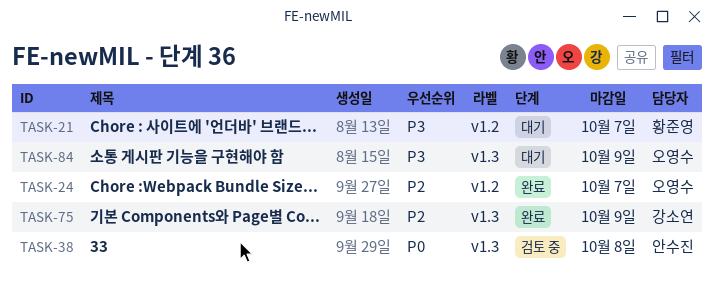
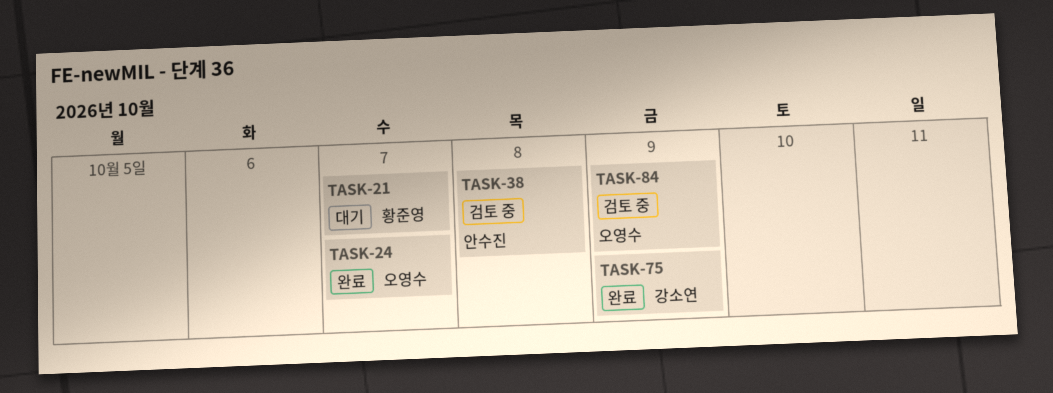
TASK-84, status: 대기 -> 검토 중

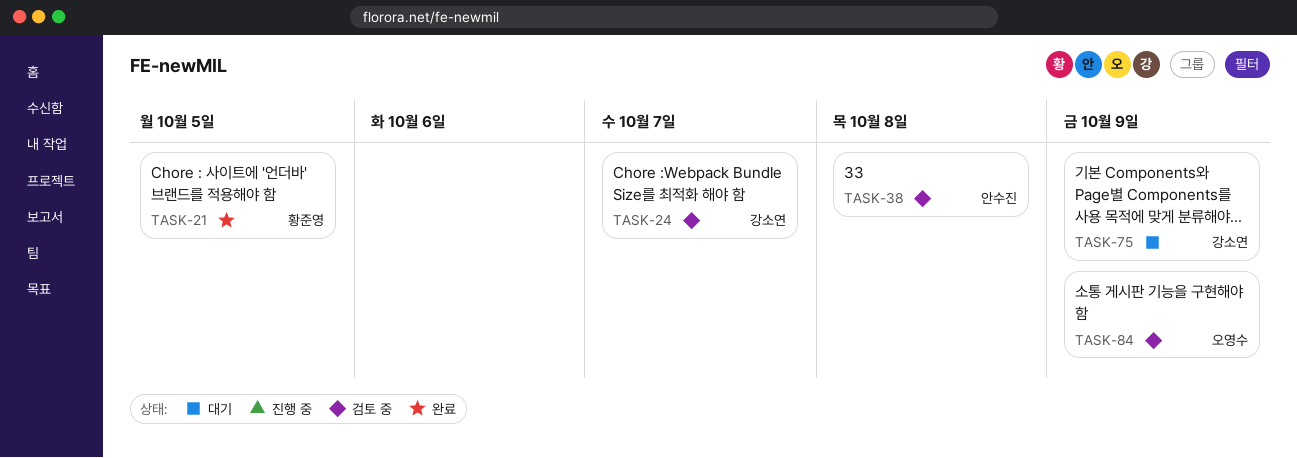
TASK-21, status: 대기 -> 완료
TASK-21, due: Oct 7 -> Oct 5
TASK-24, status: 완료 -> 검토 중
TASK-24, owner: 오영수 -> 강소연
TASK-75, status: 완료 -> 대기

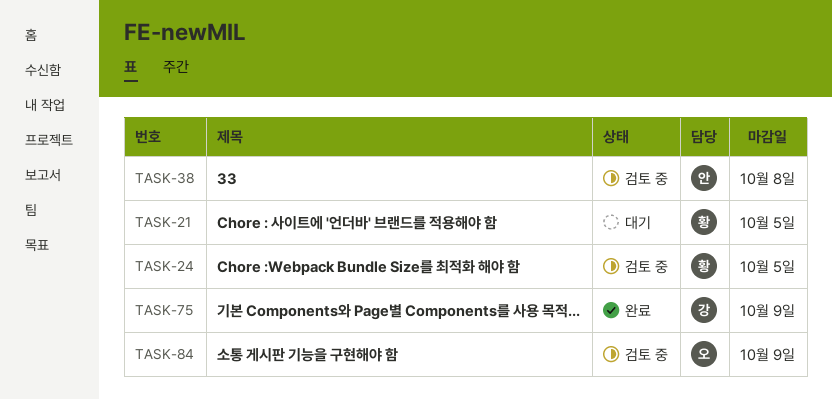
TASK-21, status: 완료 -> 대기
TASK-24, owner: 강소연 -> 황준영
TASK-24, due: Oct 7 -> Oct 5
TASK-75, status: 대기 -> 완료

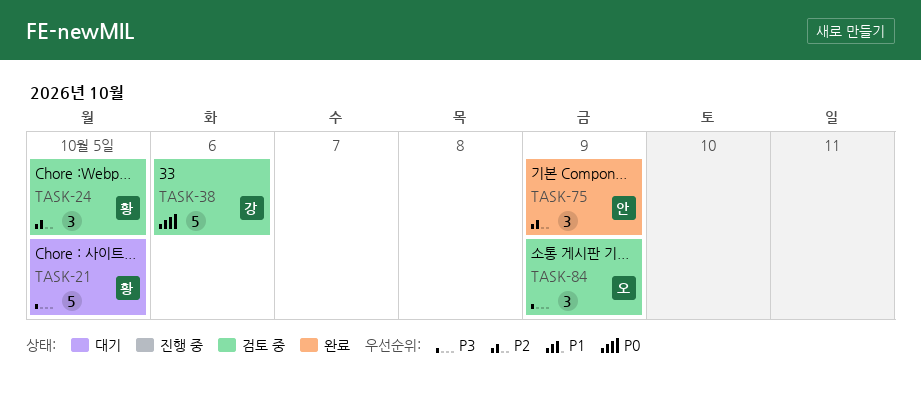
TASK-38, owner: 안 -> 강
TASK-38, due: Oct 8 -> Oct 6
TASK-75, owner: 강 -> 안

